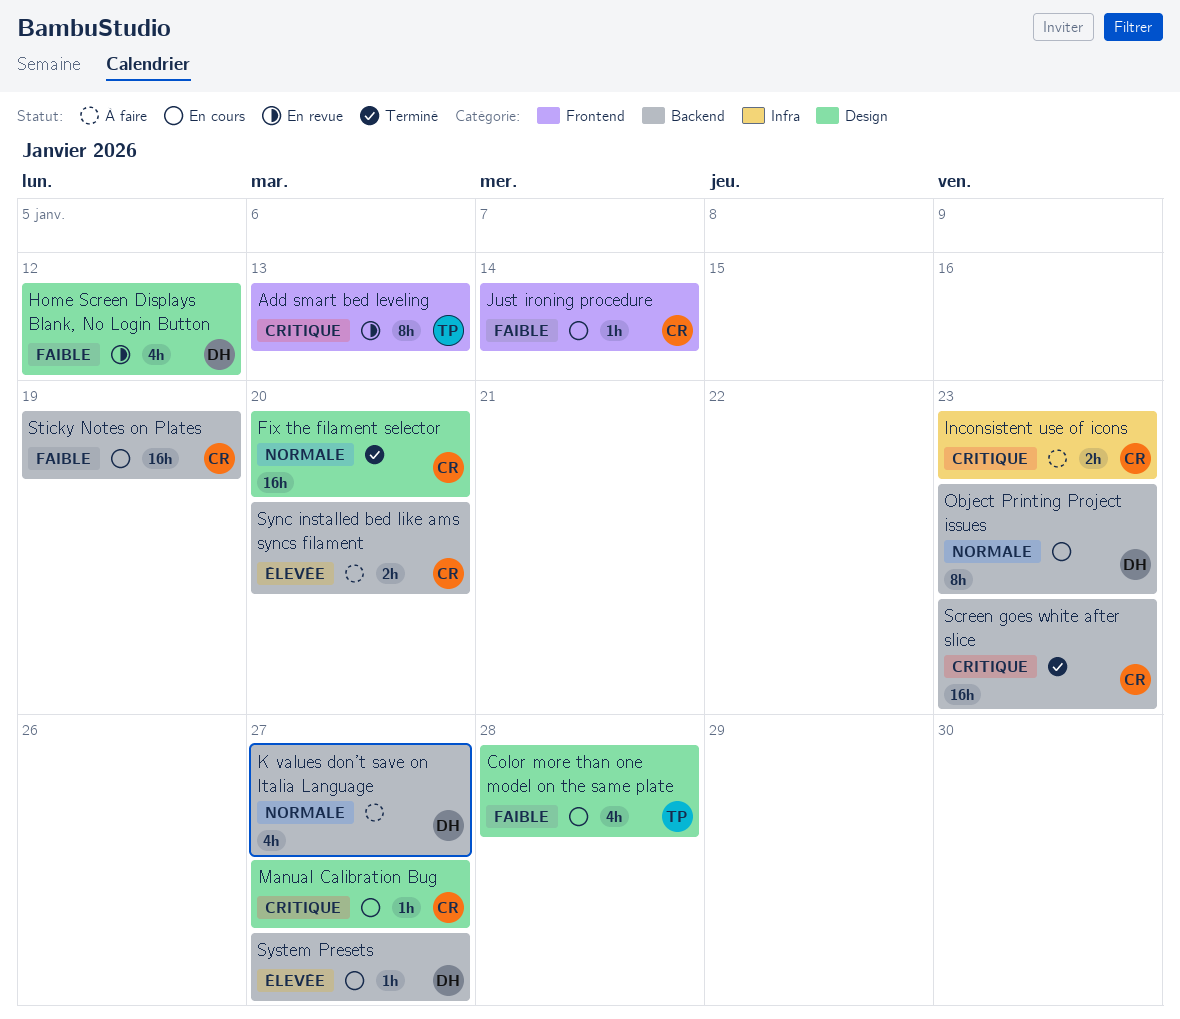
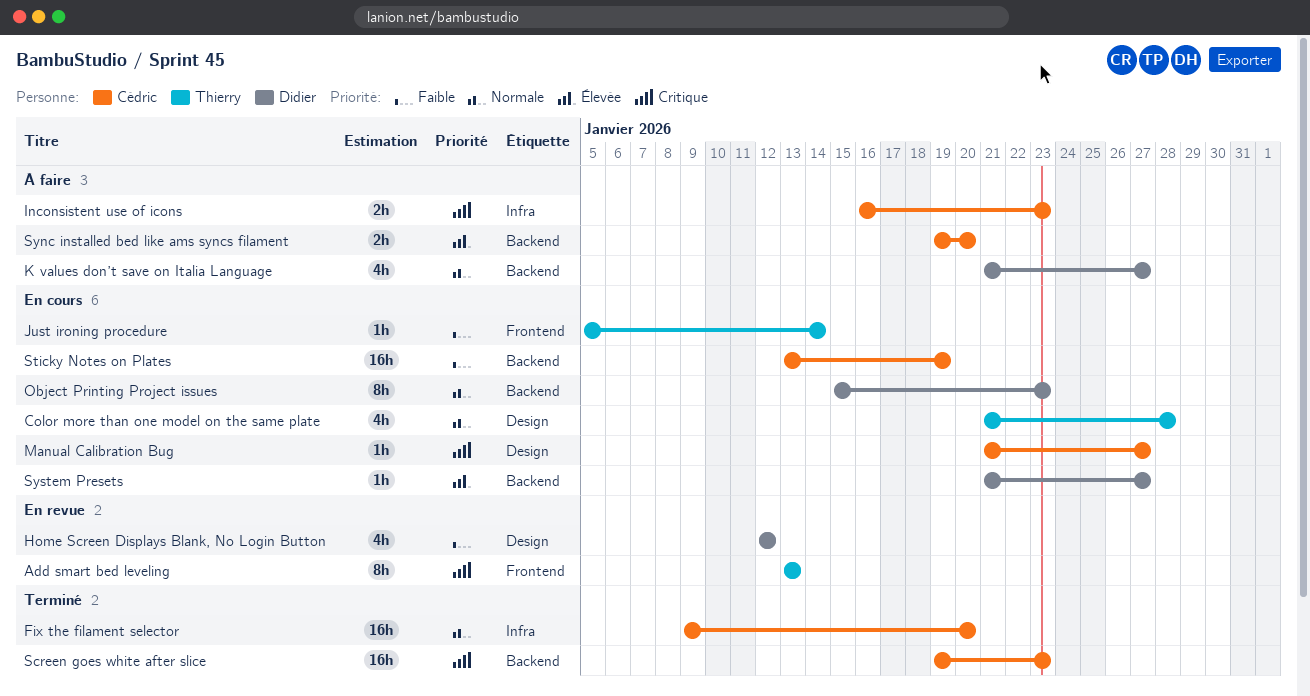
Color more than one model on the same plate, priority: Faible -> Normale
Fix the filament selector, label: Design -> Infra
Just ironing procedure, owner: Cédric -> Thierry

